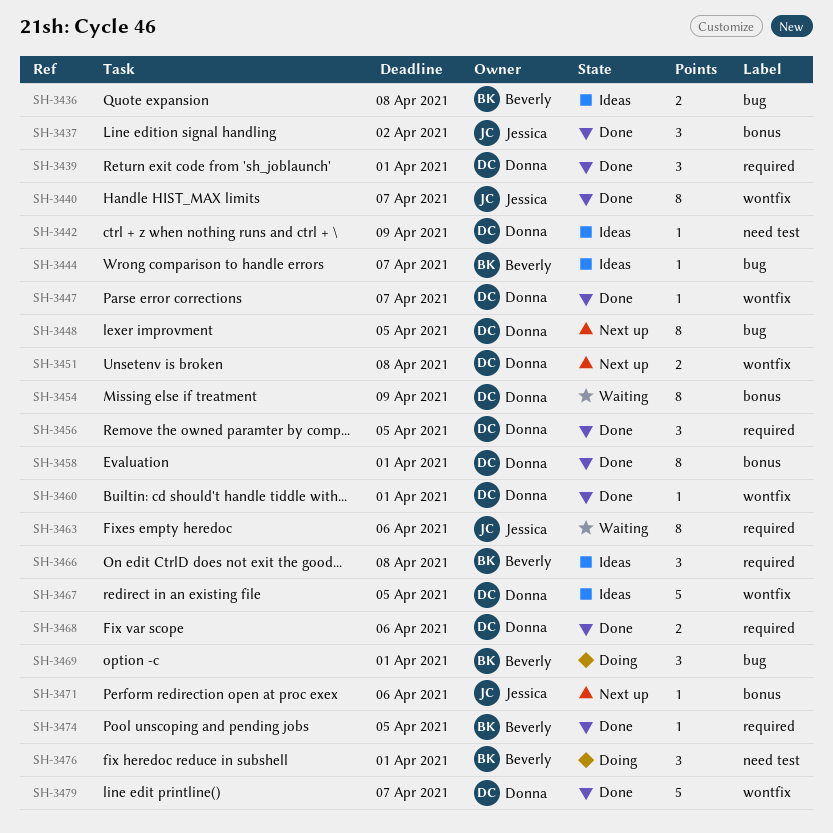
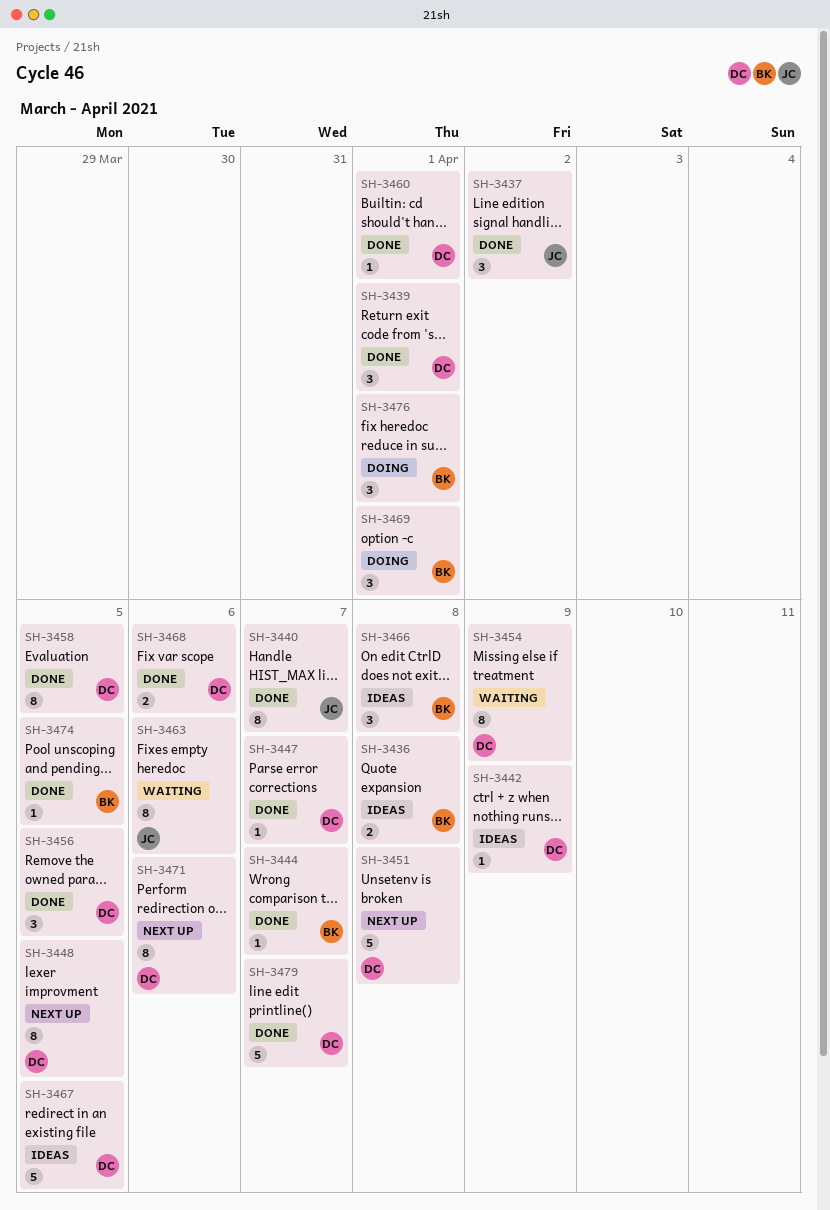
SH-3444, status: Ideas -> Done
SH-3451, estimate: 2 -> 5
SH-3458, due: Apr 1 -> Apr 5
SH-3471, owner: Jessica -> Donna
SH-3471, estimate: 1 -> 8

